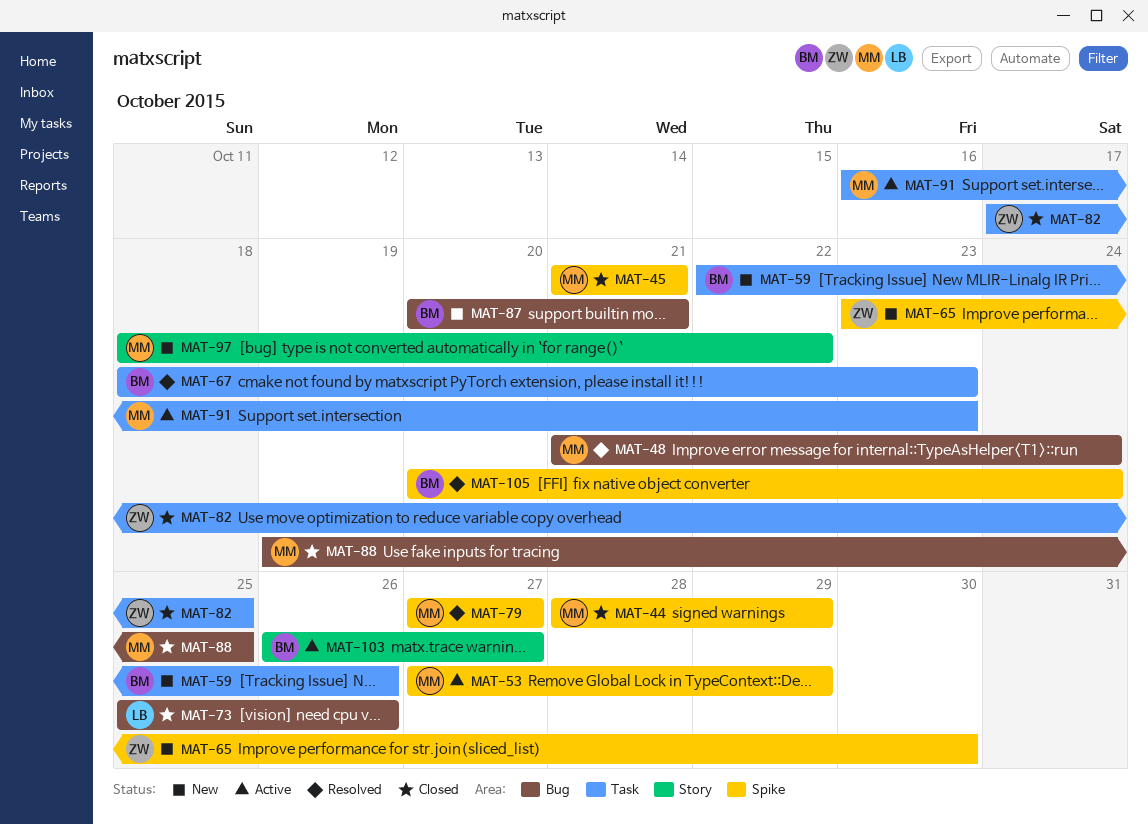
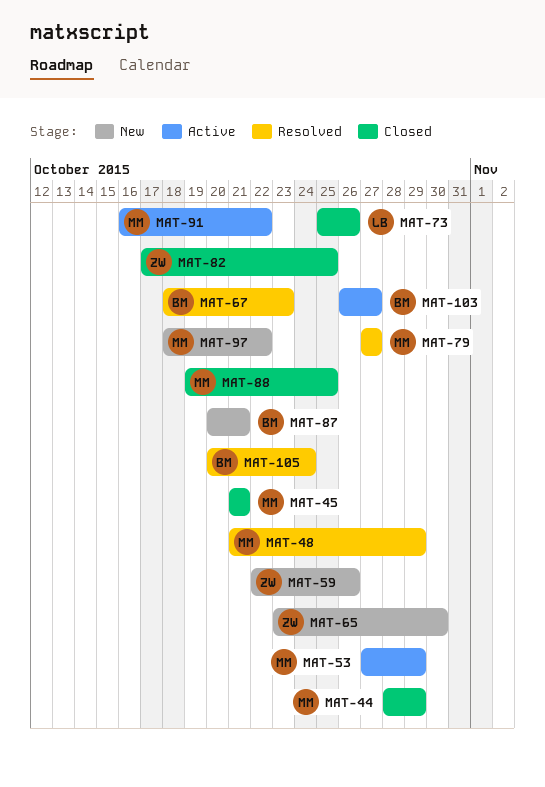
MAT-48, due: Oct 24 -> Oct 29
MAT-59, owner: BM -> ZW
MAT-91, due: Oct 23 -> Oct 22

